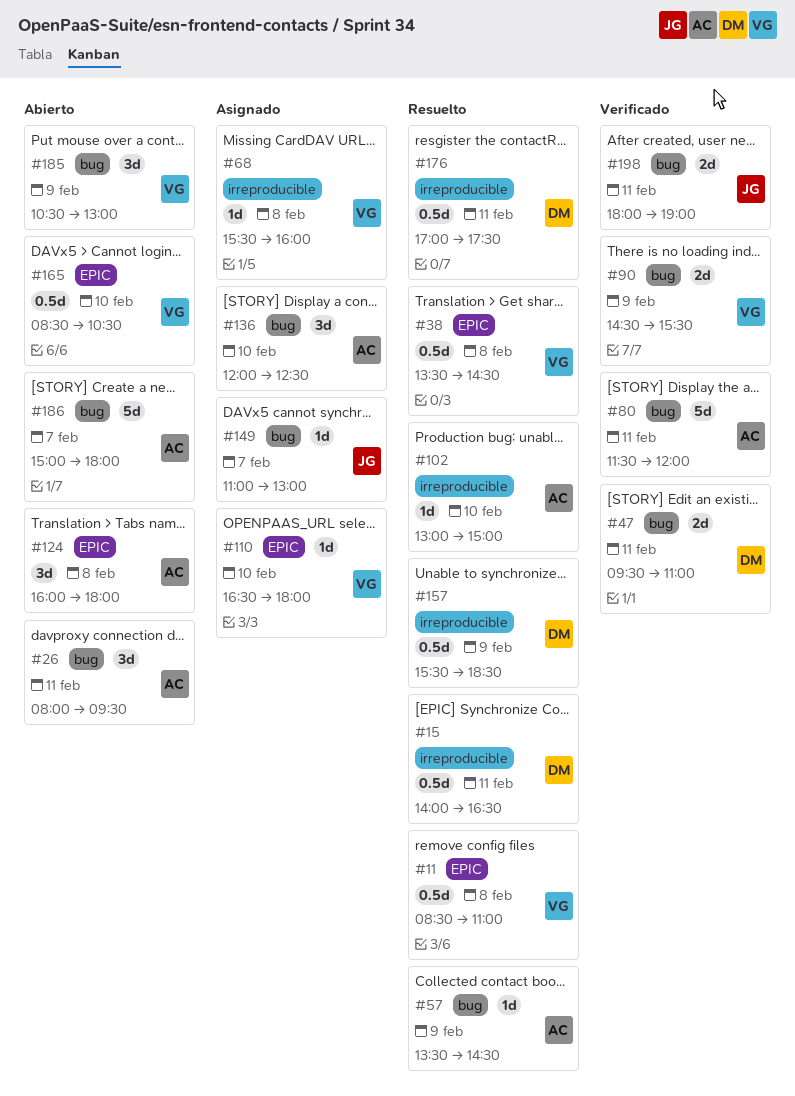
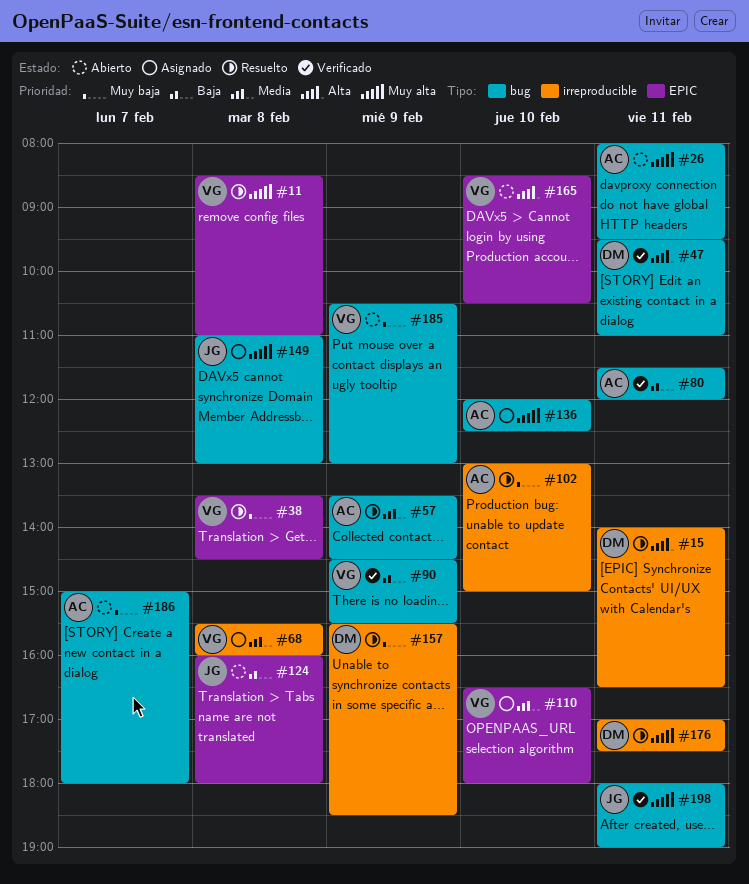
#124, owner: AC -> JG
#149, day: Feb 7 -> Feb 8

